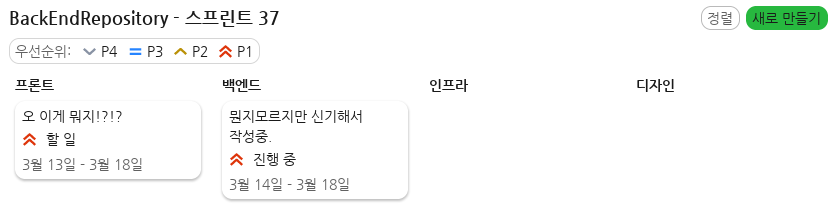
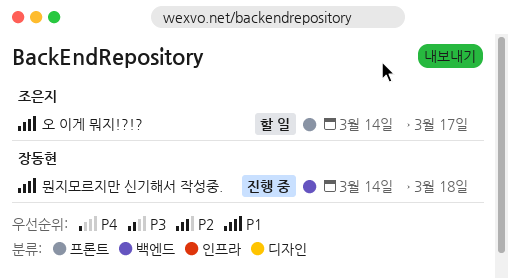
오 이게 뭐지!?!?, start: Mar 13 -> Mar 14
오 이게 뭐지!?!?, due: Mar 18 -> Mar 17

